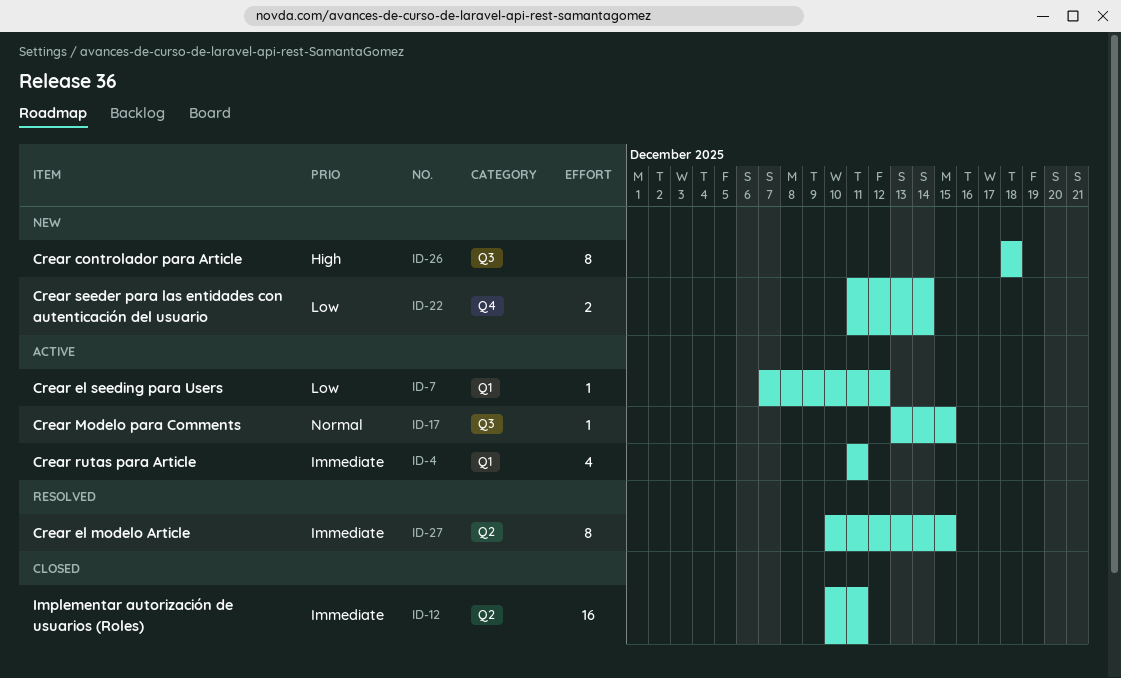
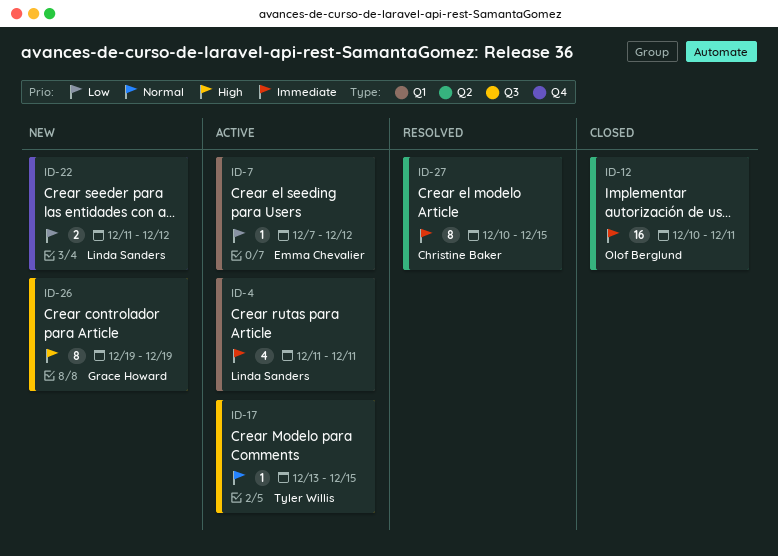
ID-22, due: Dec 14 -> Dec 12
ID-26, start: Dec 18 -> Dec 19
ID-26, due: Dec 18 -> Dec 19

